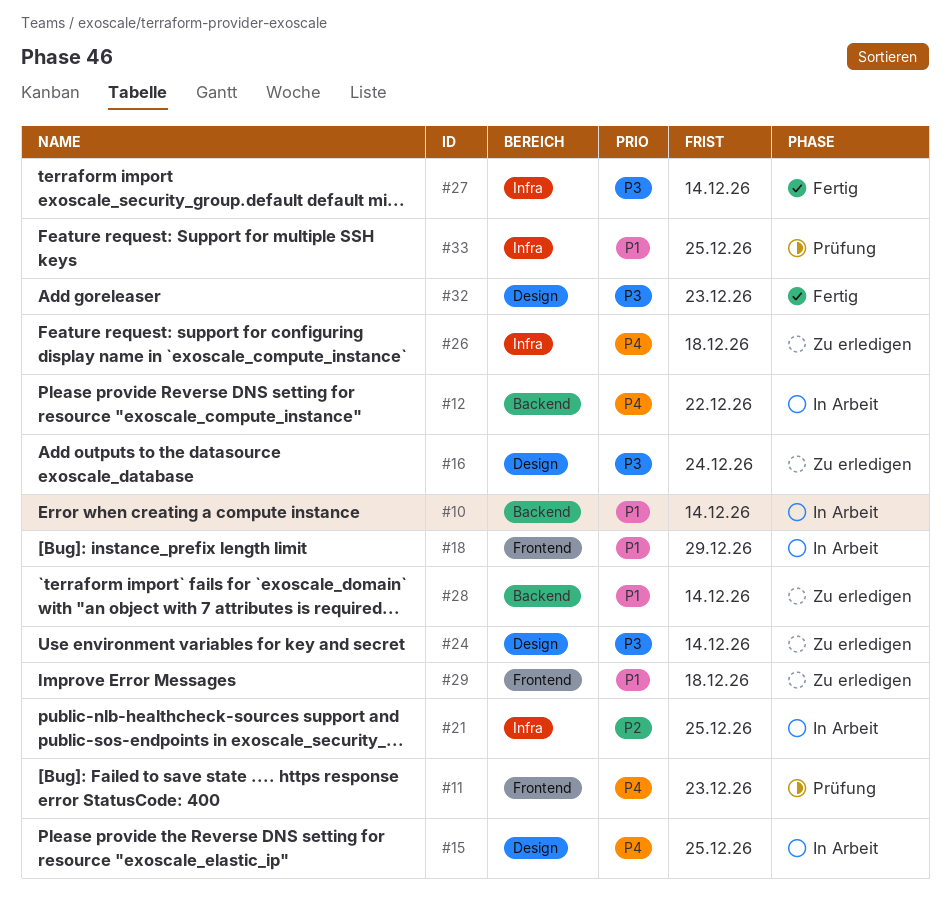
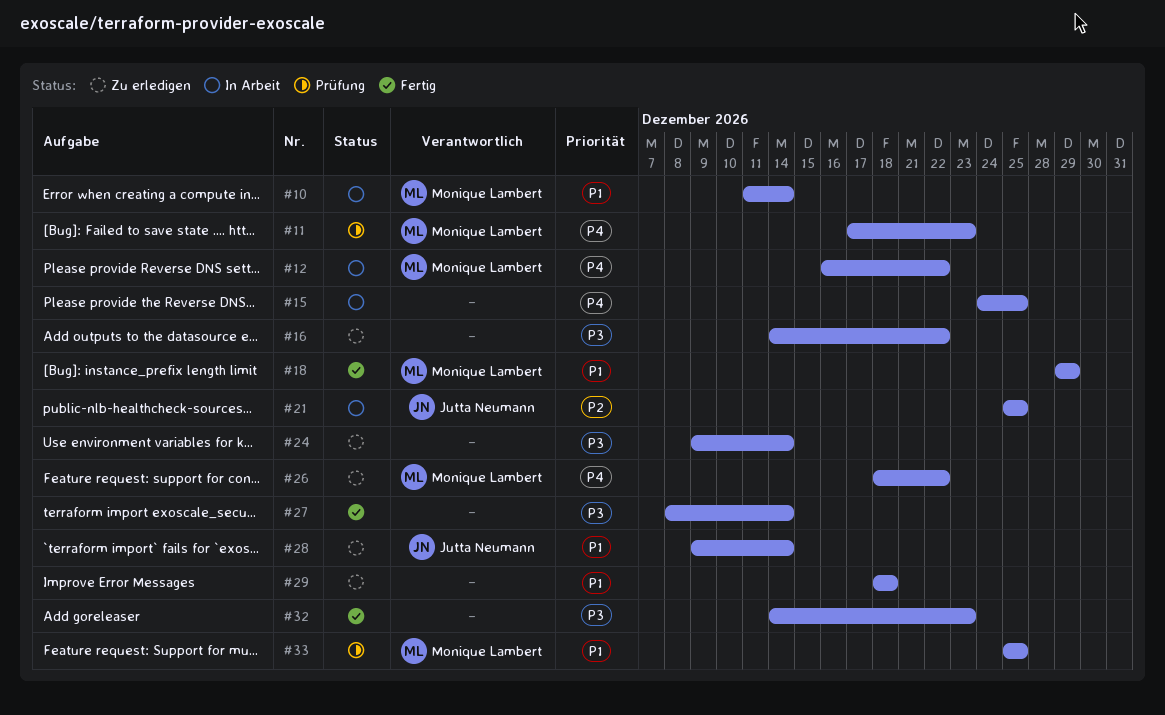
#16, due: Dec 24 -> Dec 22
#18, status: In Arbeit -> Fertig
#26, due: Dec 18 -> Dec 22

